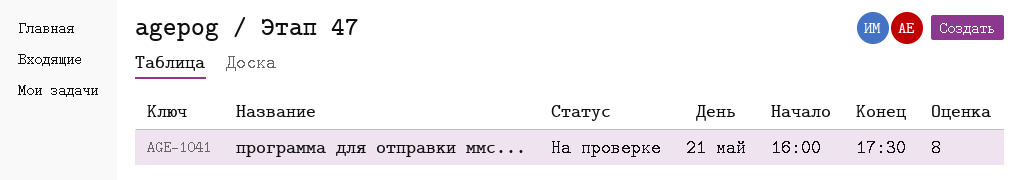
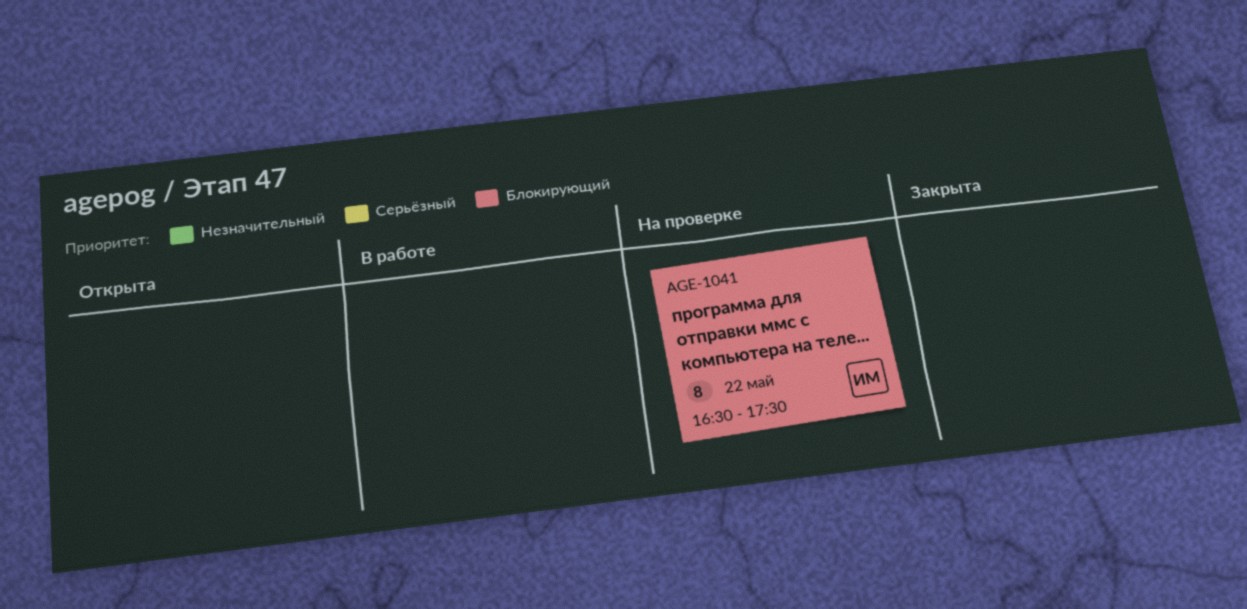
AGE-1041, day: May 21 -> May 22
AGE-1041, begins: 16:00 -> 16:30

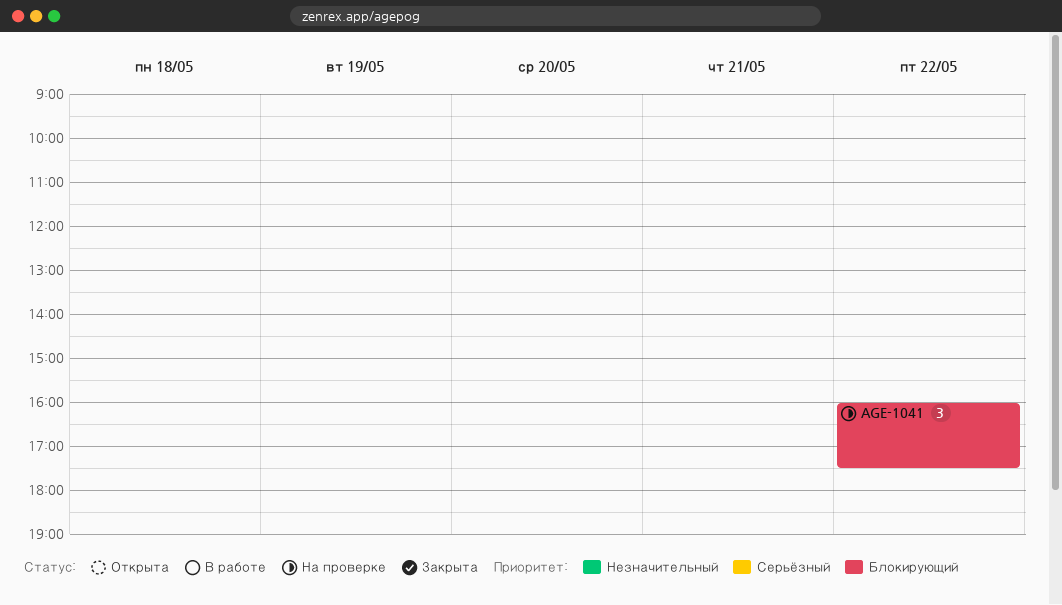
AGE-1041, estimate: 8 -> 3
AGE-1041, begins: 16:30 -> 16:00

